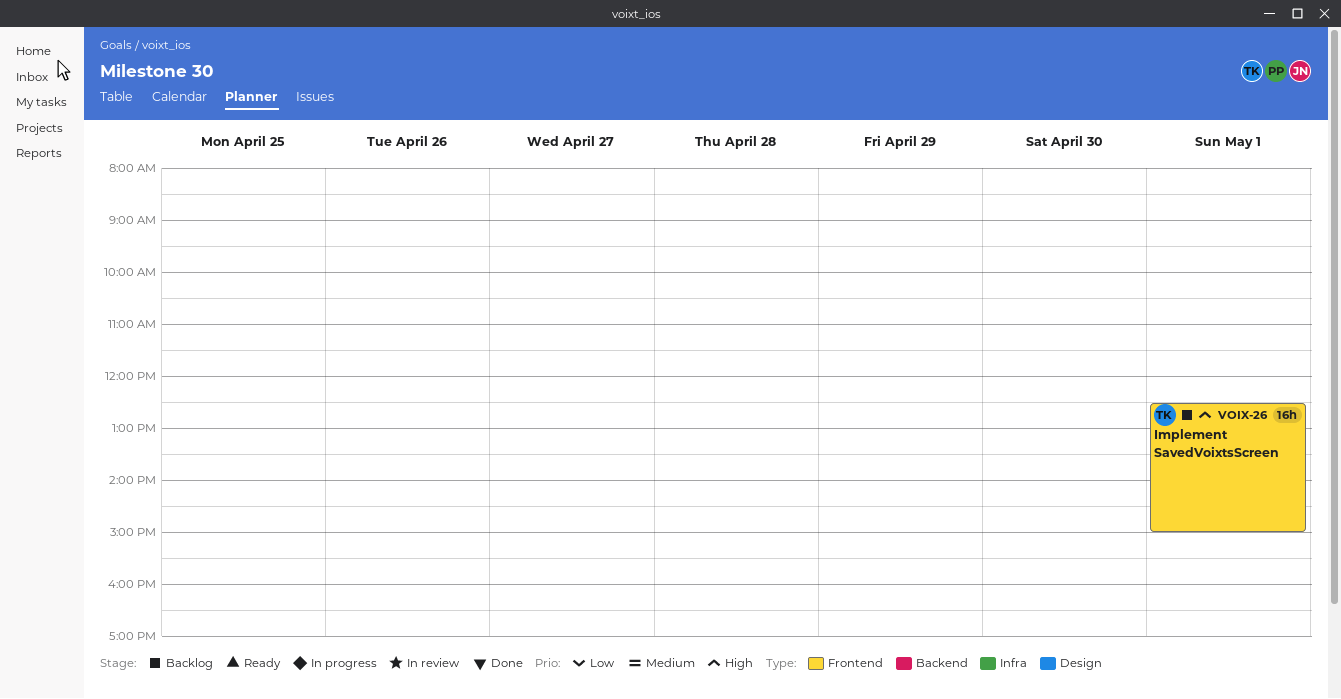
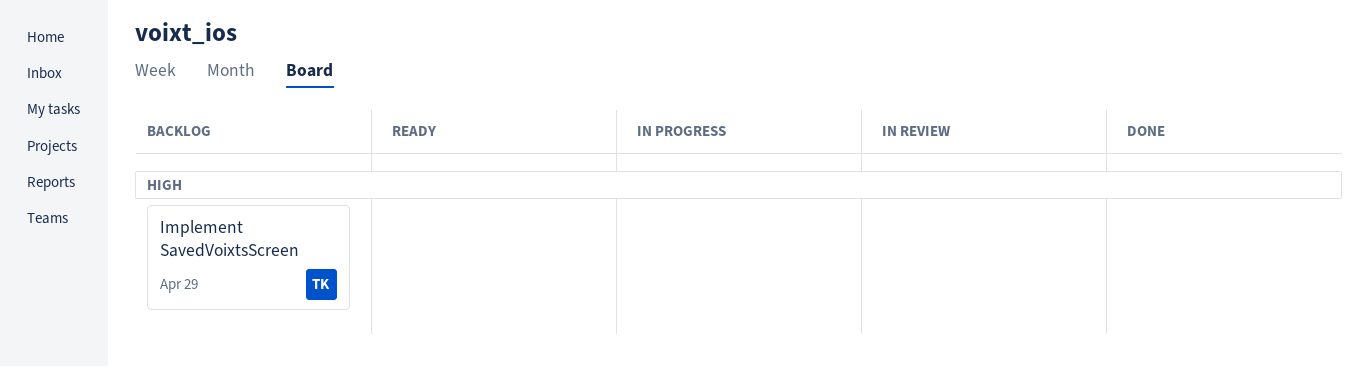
Implement SavedVoixtsScreen, day: May 1 -> Apr 29

